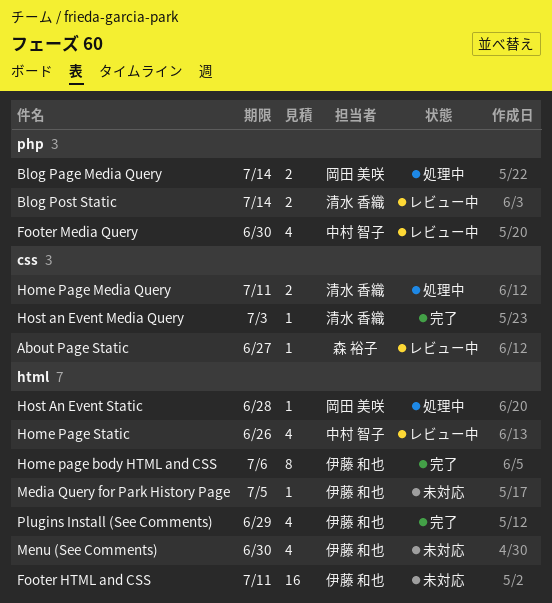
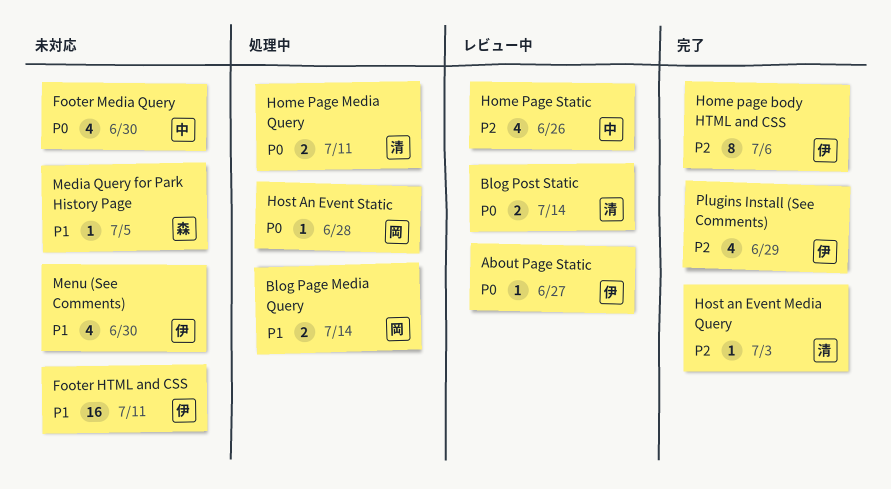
About Page Static, owner: 森 裕子 -> 伊藤 和也
Footer Media Query, status: レビュー中 -> 未対応
Media Query for Park History Page, owner: 伊藤 和也 -> 森 裕子

